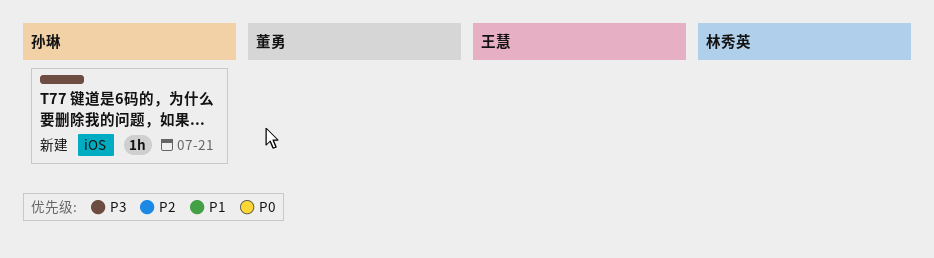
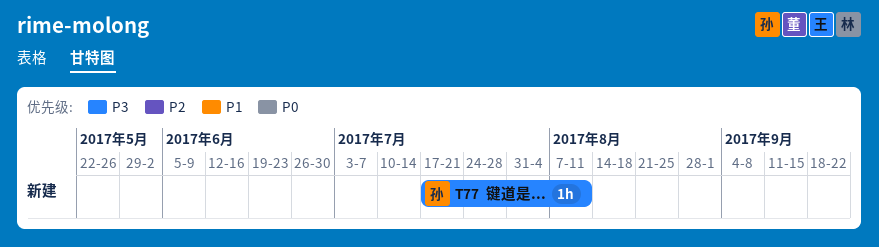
T77, due: Jul 21 -> Aug 11

